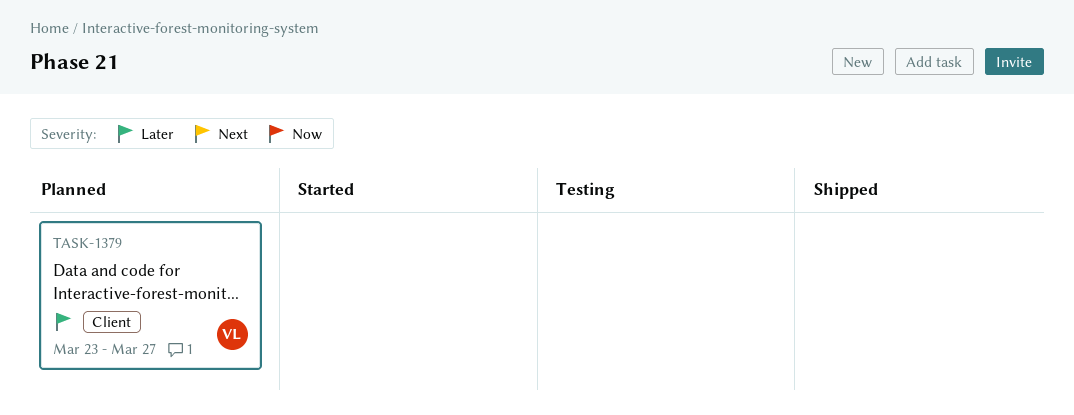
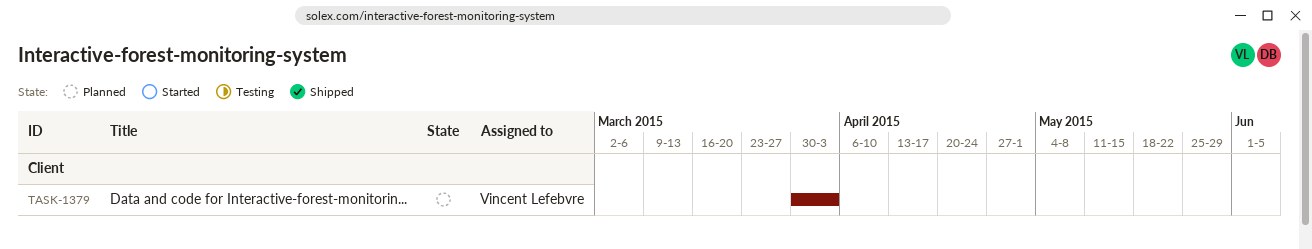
TASK-1379, start: Mar 23 -> Mar 30
TASK-1379, due: Mar 27 -> Apr 3

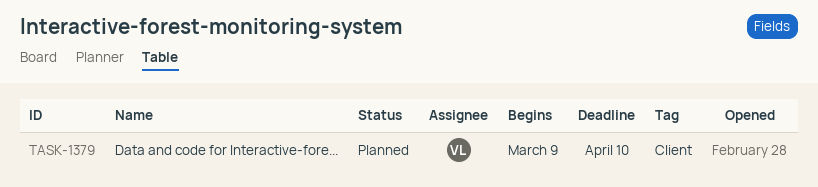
TASK-1379, start: Mar 30 -> Mar 9
TASK-1379, due: Apr 3 -> Apr 10

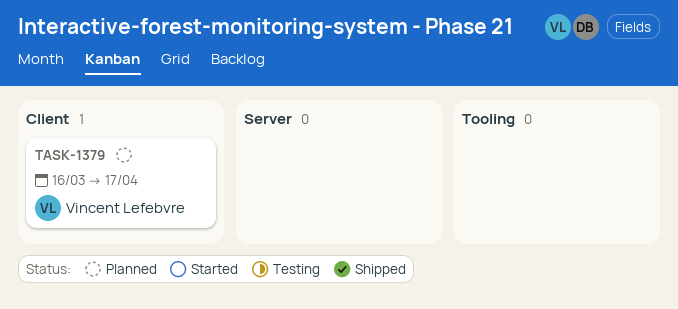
TASK-1379, start: Mar 9 -> Mar 16
TASK-1379, due: Apr 10 -> Apr 17

